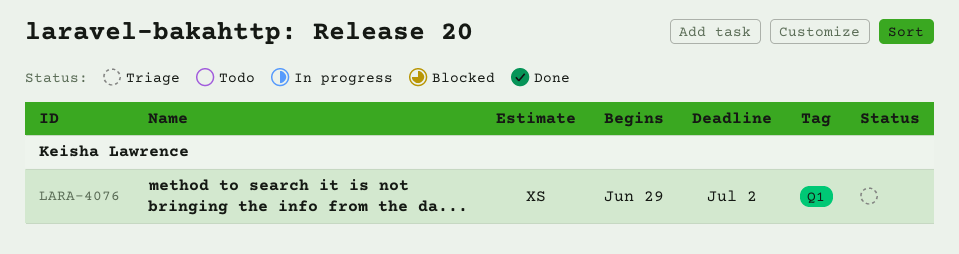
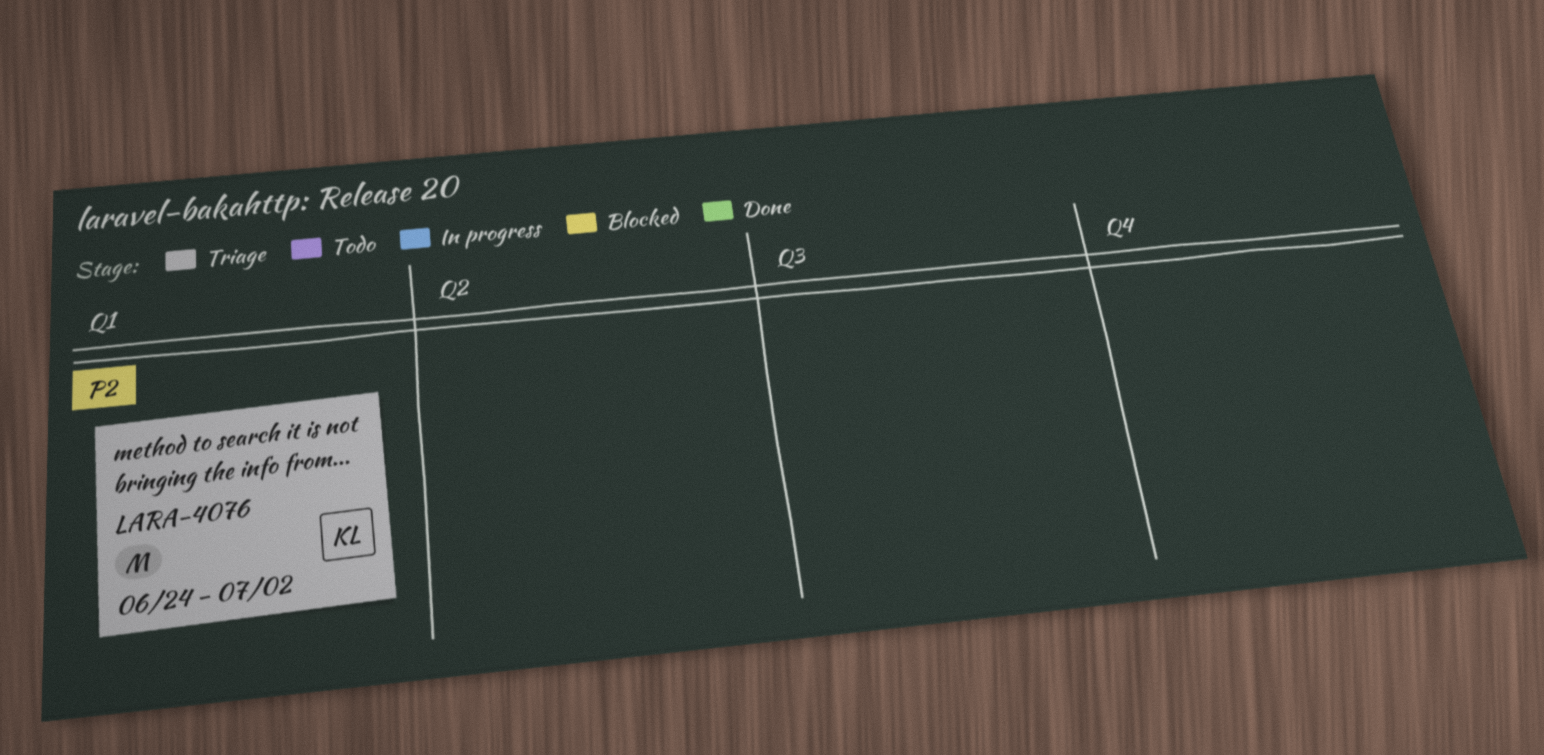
LARA-4076, estimate: XS -> M
LARA-4076, start: Jun 29 -> Jun 24

